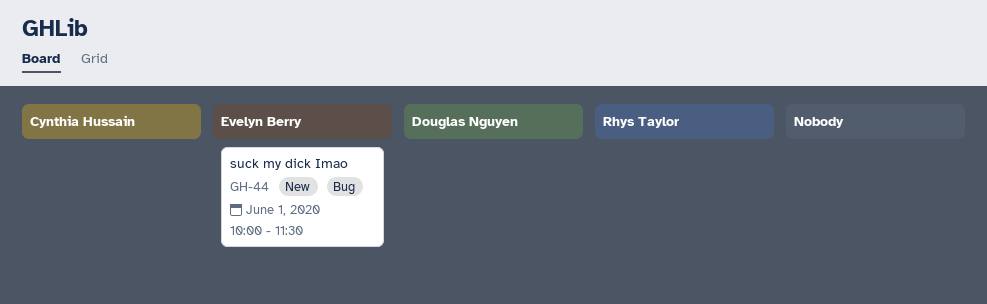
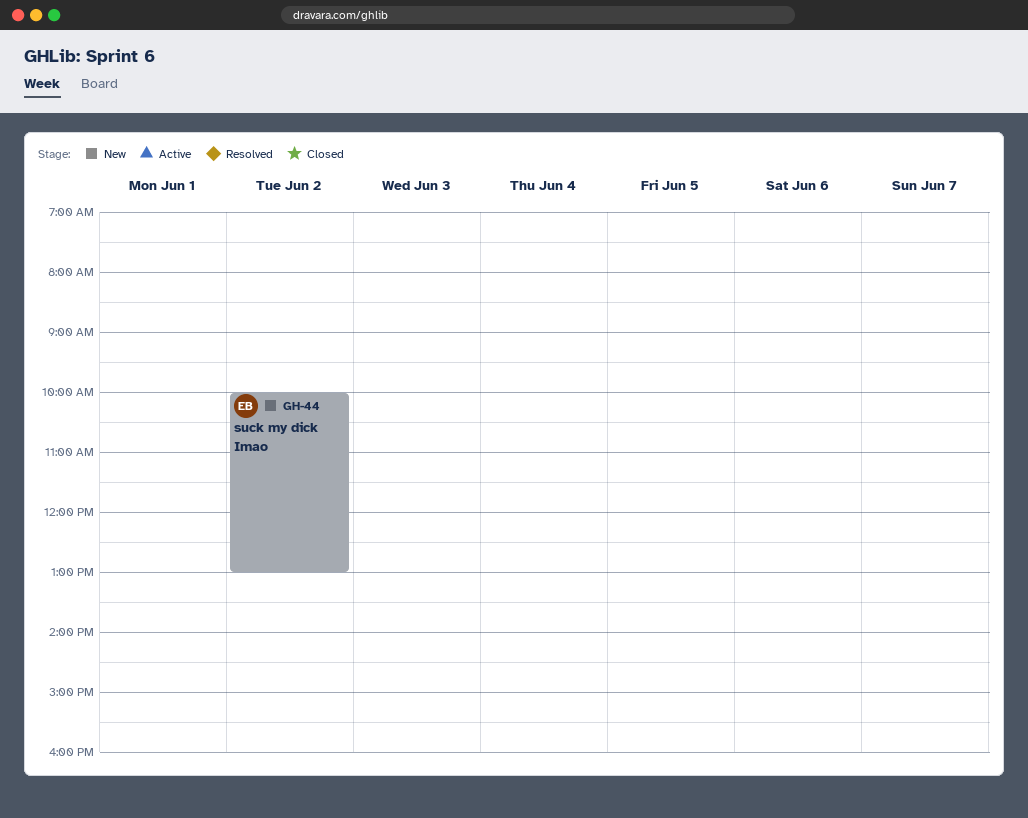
GH-44, day: Jun 1 -> Jun 2
GH-44, ends: 11:30 -> 13:00

